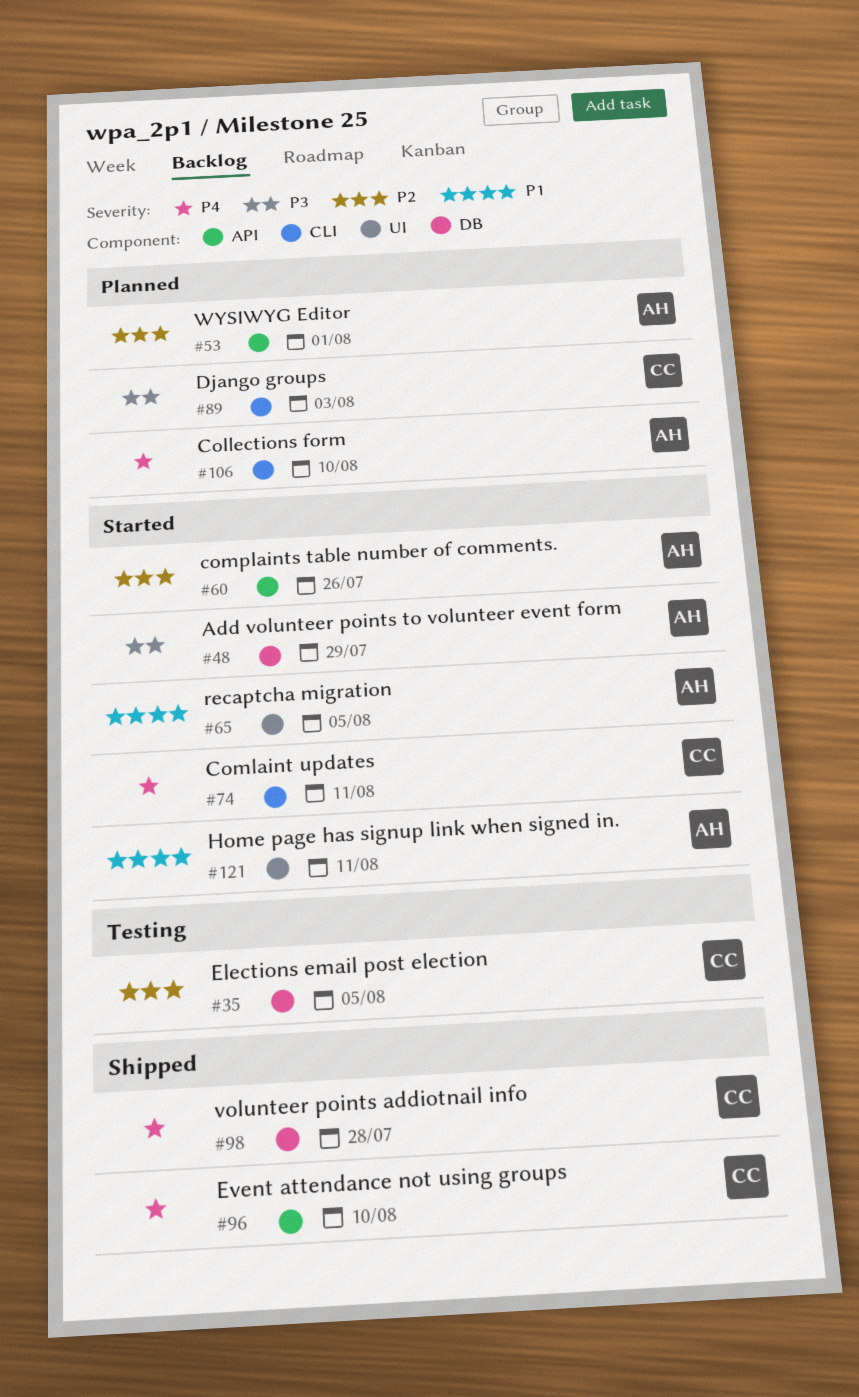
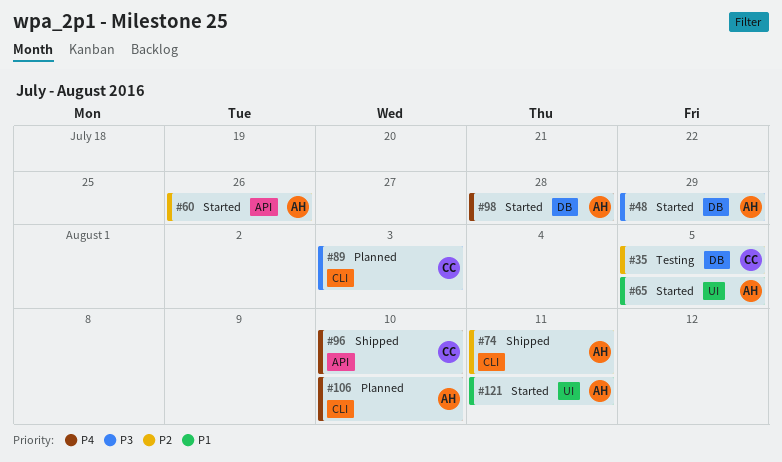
#53: present -> none
#74, status: Started -> Shipped
#74, owner: CC -> AH
#74, priority: P4 -> P2
#98, status: Shipped -> Started
#98, owner: CC -> AH

